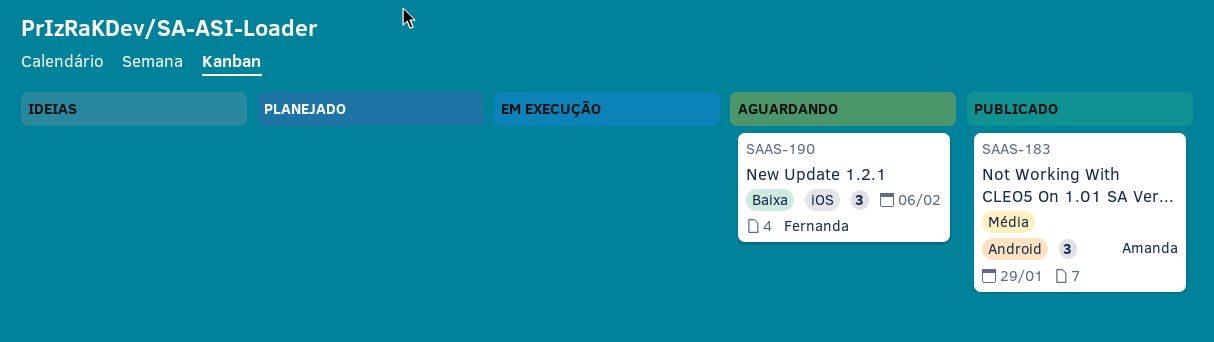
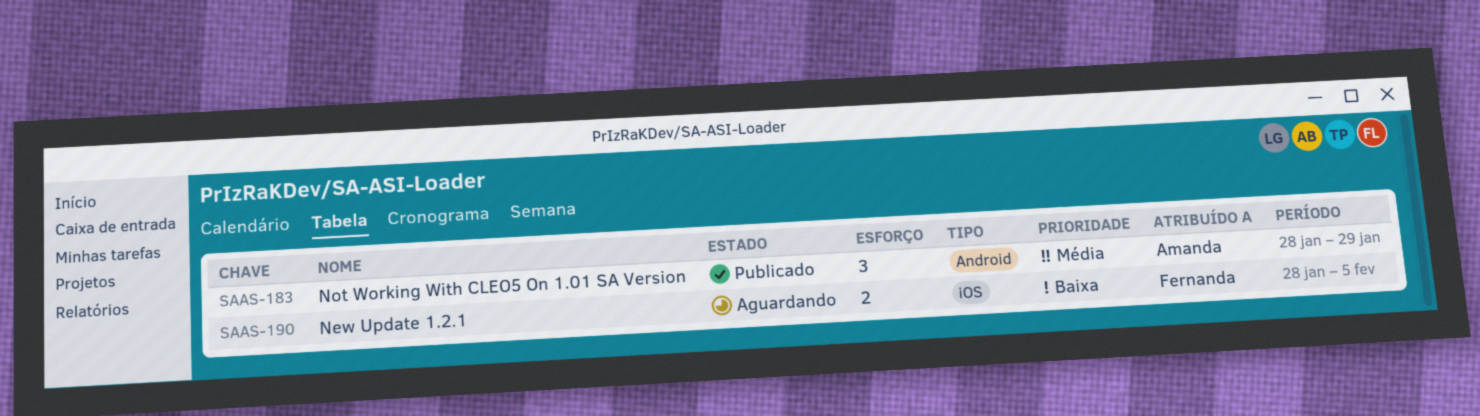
SAAS-190, estimate: 3 -> 2
SAAS-190, due: Feb 6 -> Feb 5

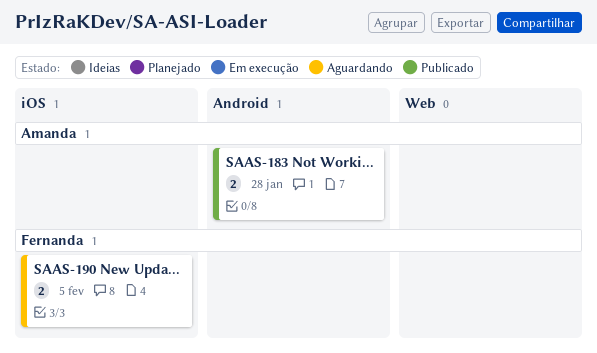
SAAS-183, estimate: 3 -> 2
SAAS-183, due: Jan 29 -> Jan 28

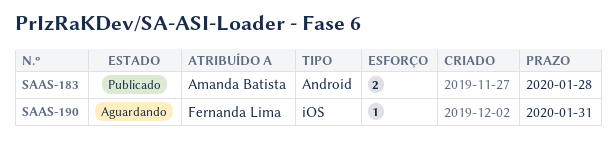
SAAS-190, estimate: 2 -> 1
SAAS-190, due: Feb 5 -> Jan 31

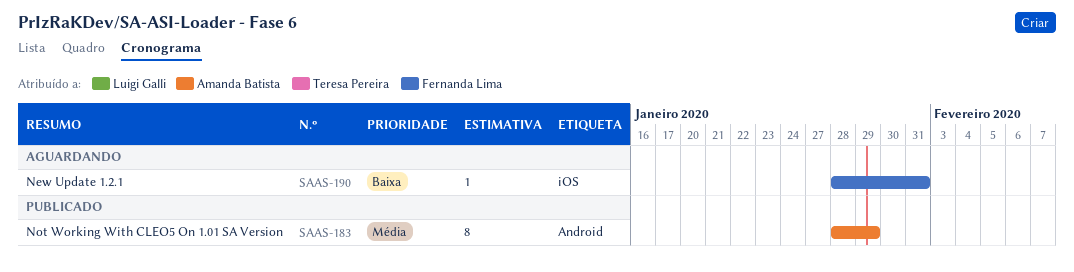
SAAS-183, estimate: 2 -> 8
SAAS-183, due: Jan 28 -> Jan 29

